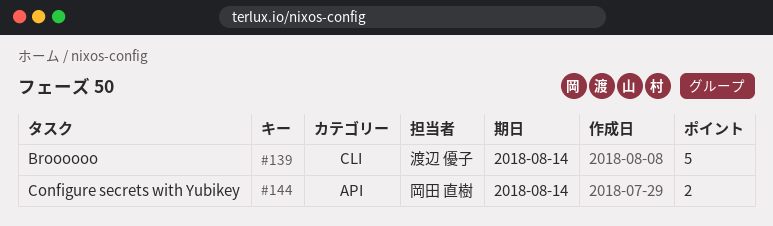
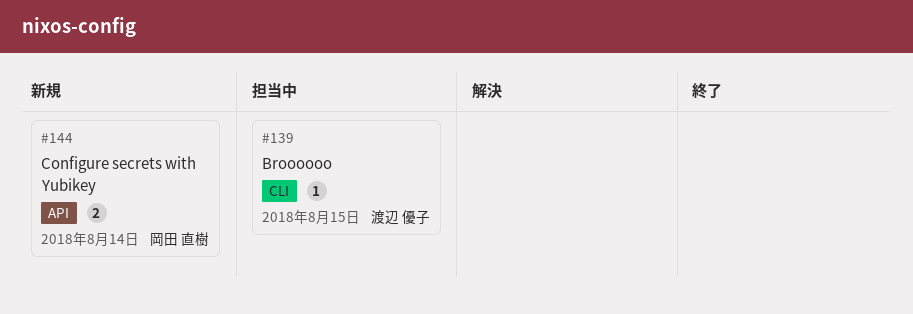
#139, estimate: 5 -> 1
#139, due: Aug 14 -> Aug 15

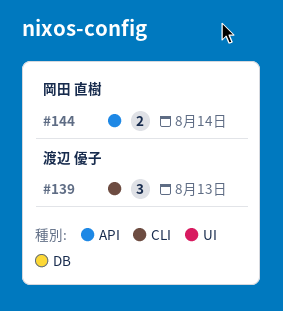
#139, estimate: 1 -> 3
#139, due: Aug 15 -> Aug 13

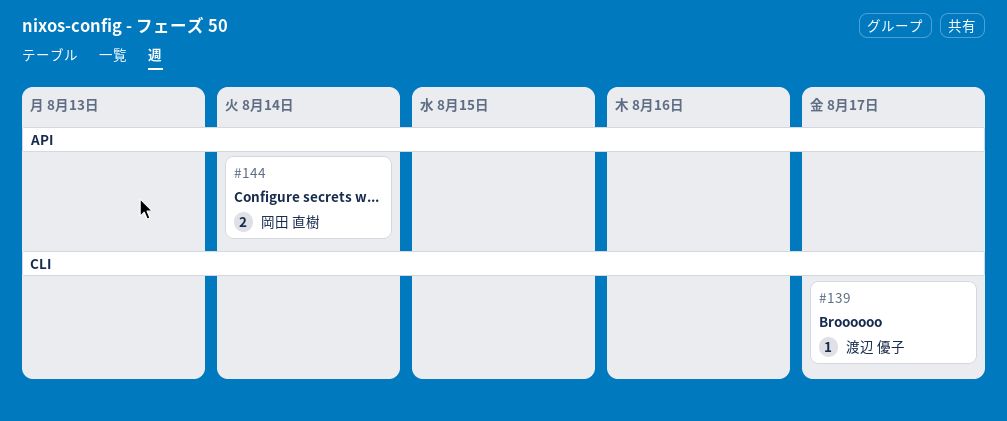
#139, estimate: 3 -> 1
#139, due: Aug 13 -> Aug 17

